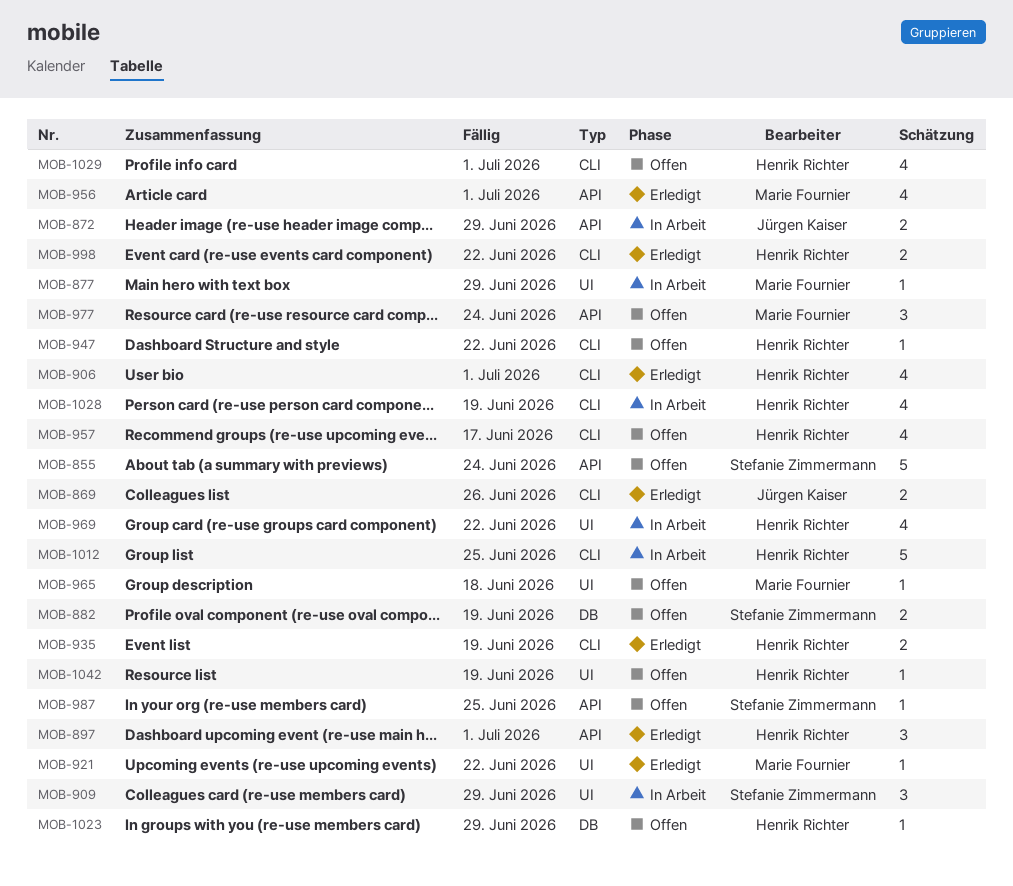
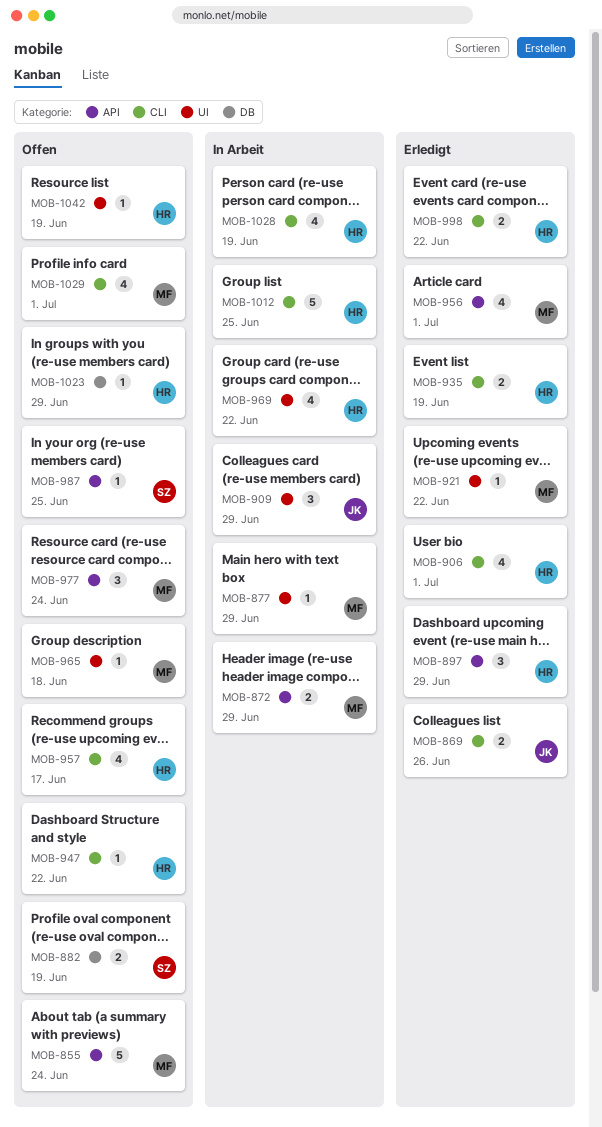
MOB-855, owner: Stefanie Zimmermann -> Marie Fournier
MOB-872, owner: Jürgen Kaiser -> Marie Fournier
MOB-897, due: Jul 1 -> Jun 29
MOB-909, owner: Stefanie Zimmermann -> Jürgen Kaiser
MOB-1029, owner: Henrik Richter -> Marie Fournier

